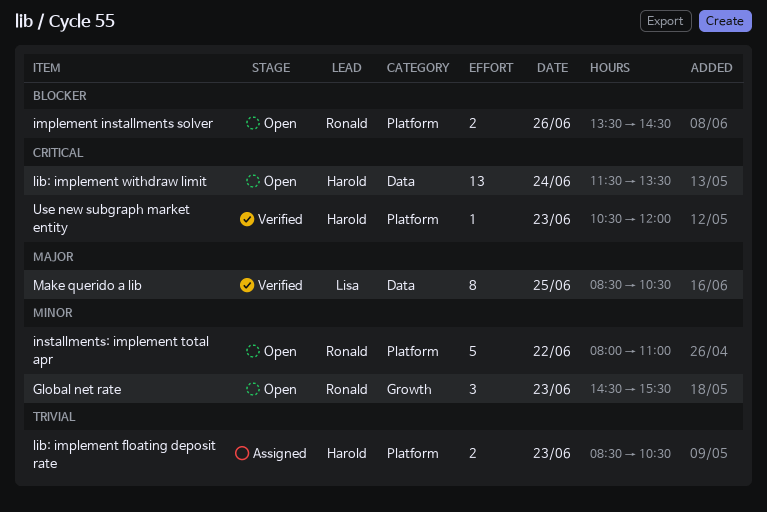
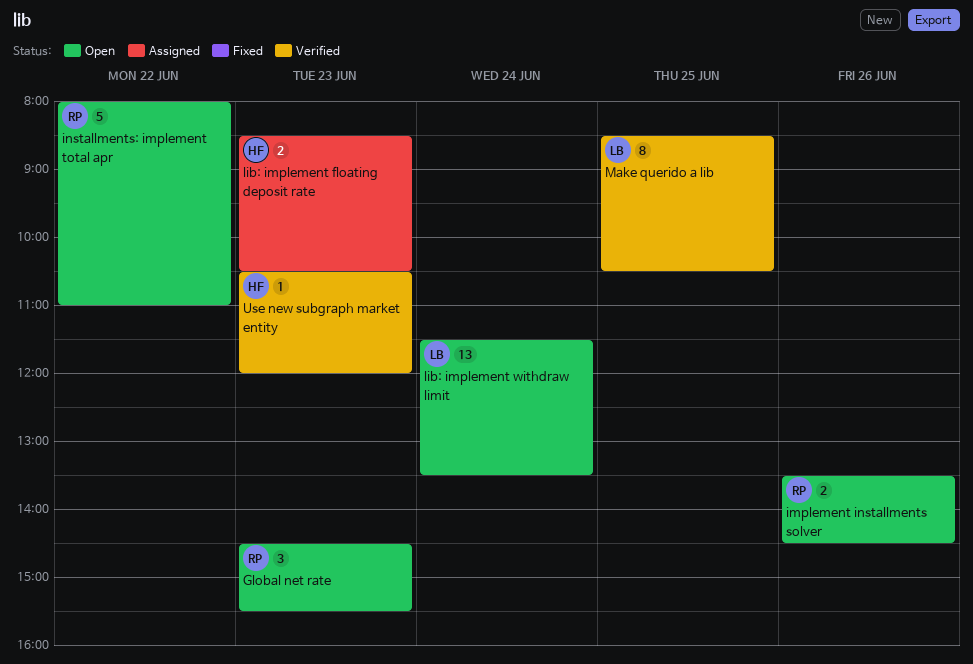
lib: implement withdraw limit, owner: Harold -> Lisa

